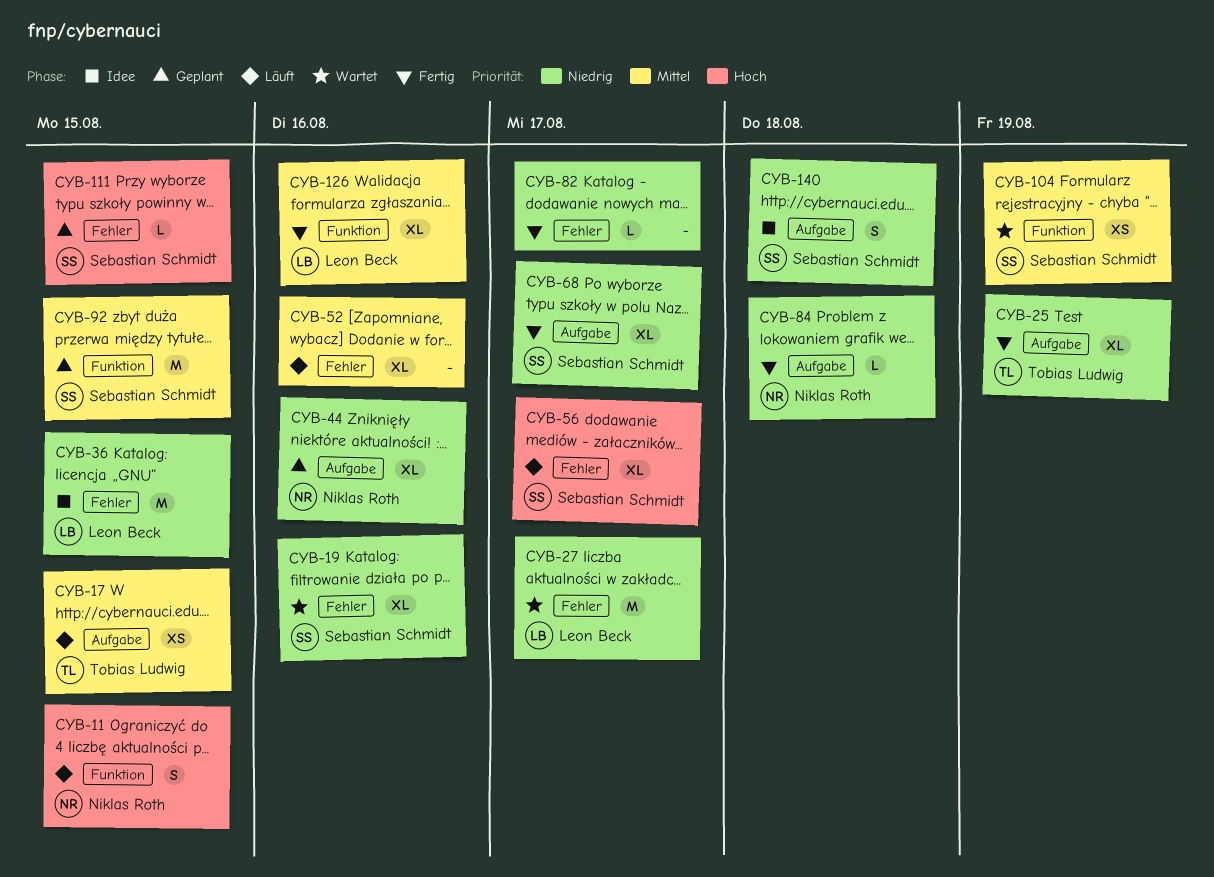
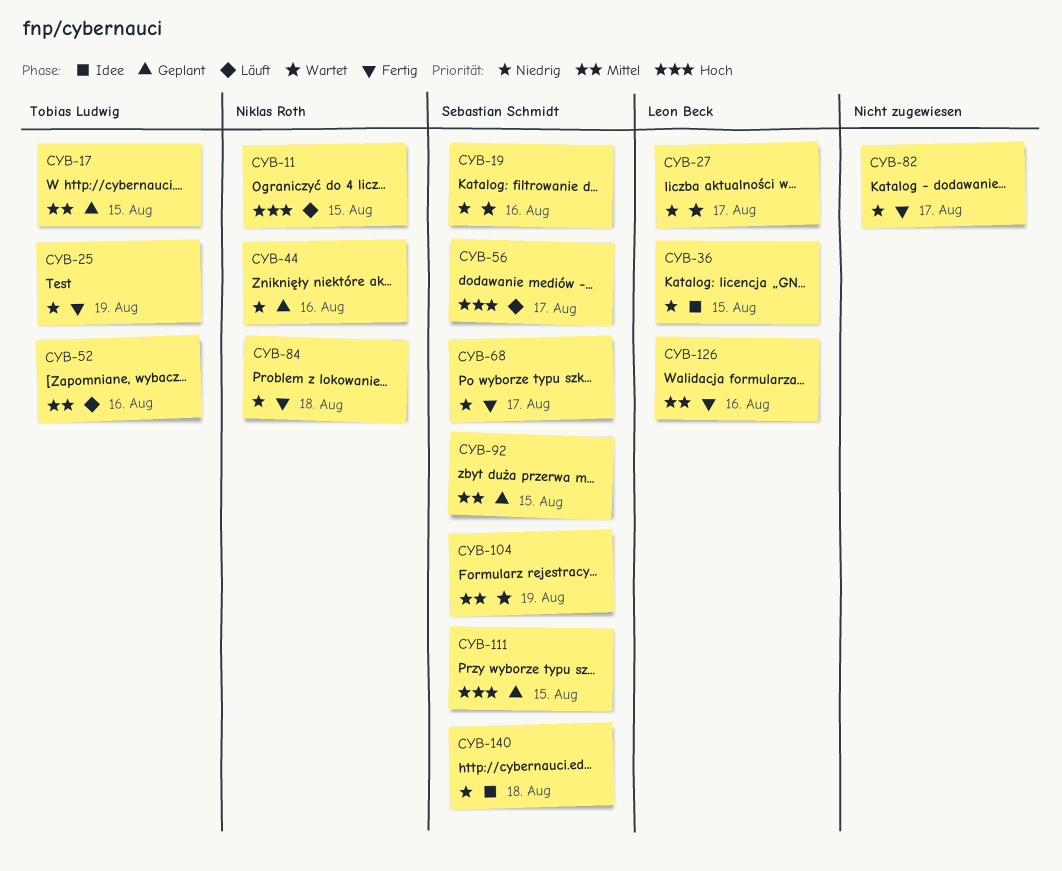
CYB-17, status: Läuft -> Geplant
CYB-52, owner: none -> Tobias Ludwig

